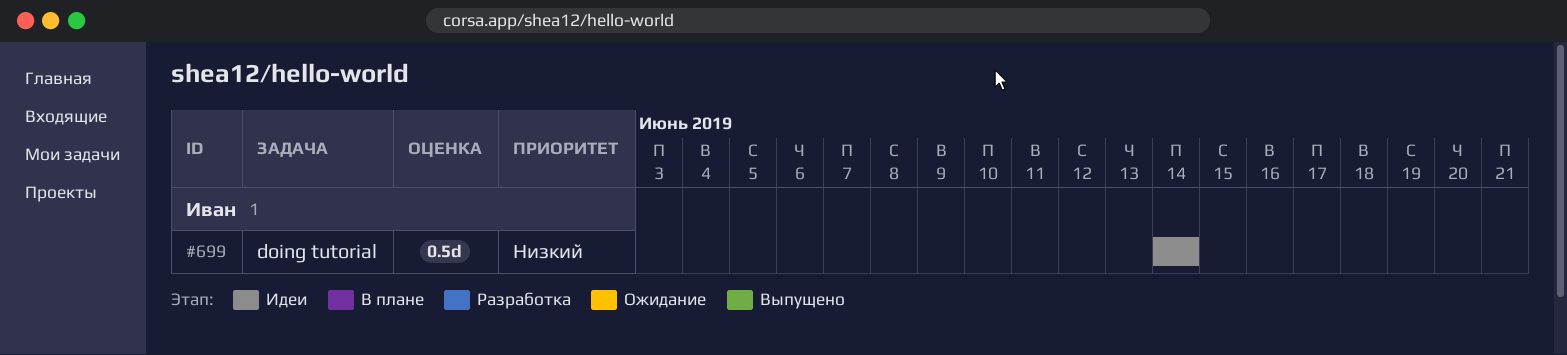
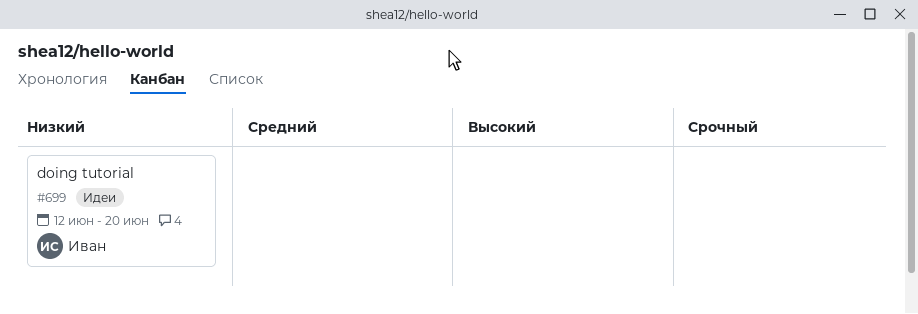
#699, start: Jun 14 -> Jun 12
#699, due: Jun 14 -> Jun 20

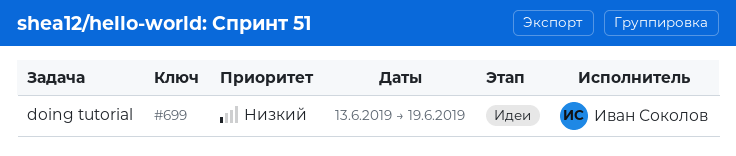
#699, start: Jun 12 -> Jun 13
#699, due: Jun 20 -> Jun 19

